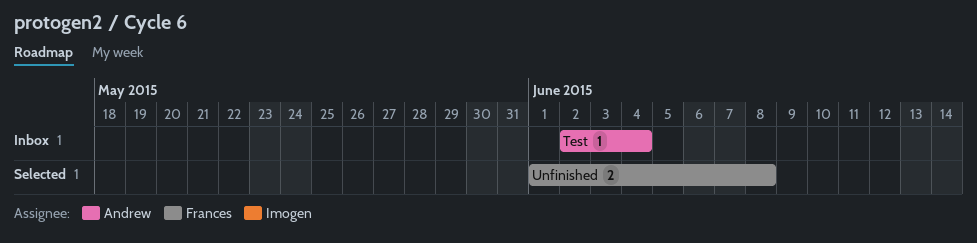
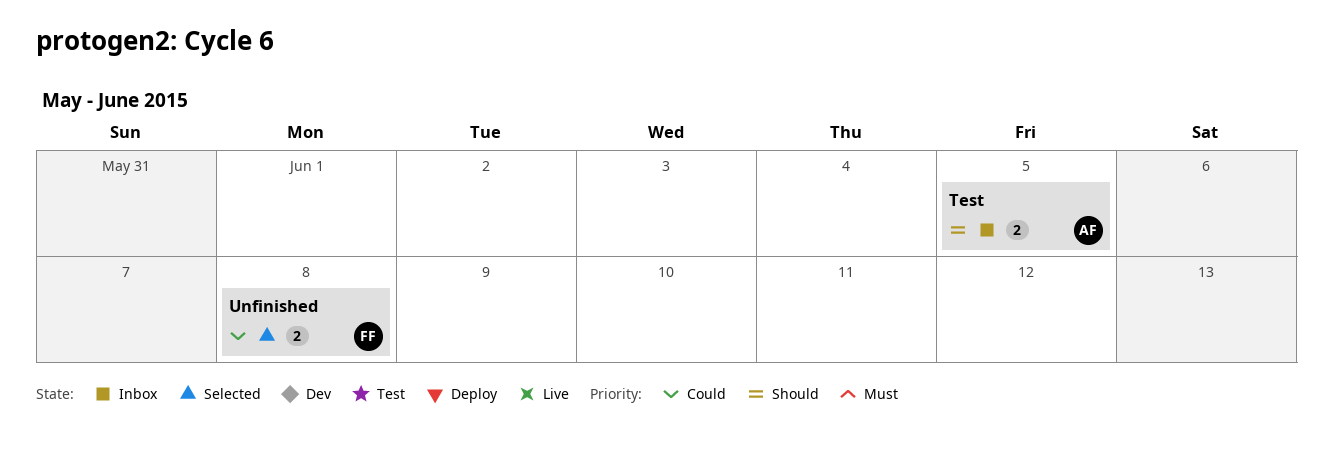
Test, estimate: 1 -> 2
Test, due: Jun 4 -> Jun 5

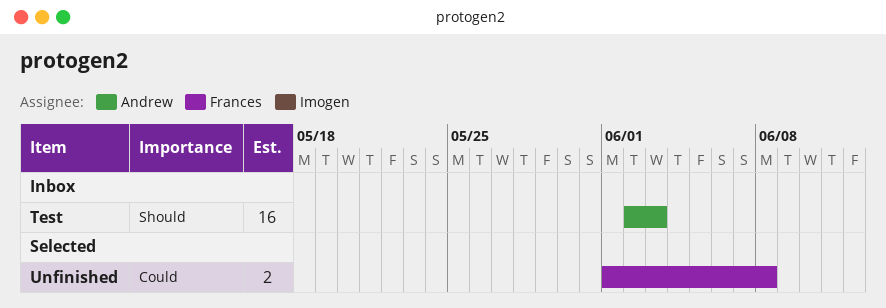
Test, estimate: 2 -> 16
Test, due: Jun 5 -> Jun 3

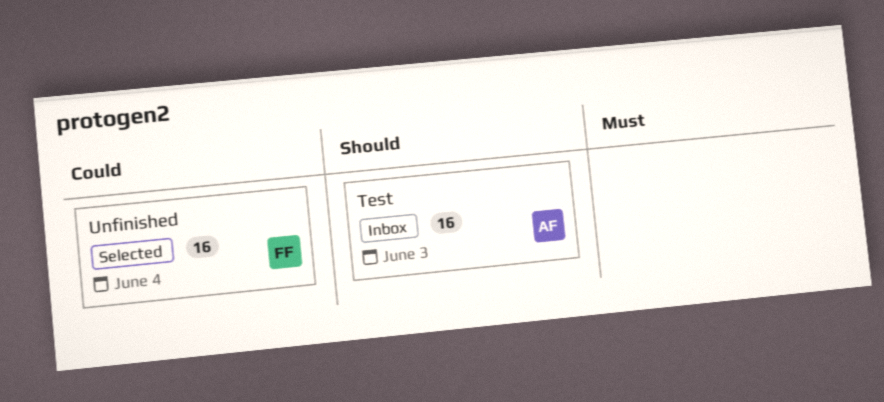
Unfinished, estimate: 2 -> 16
Unfinished, due: Jun 8 -> Jun 4

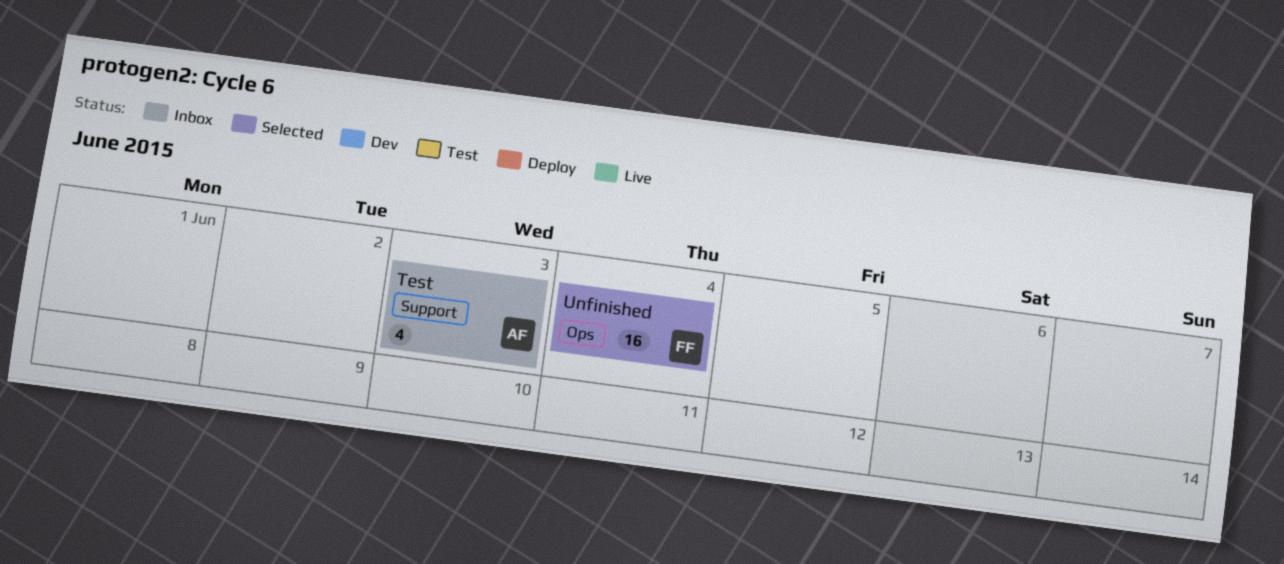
Test, estimate: 16 -> 4

